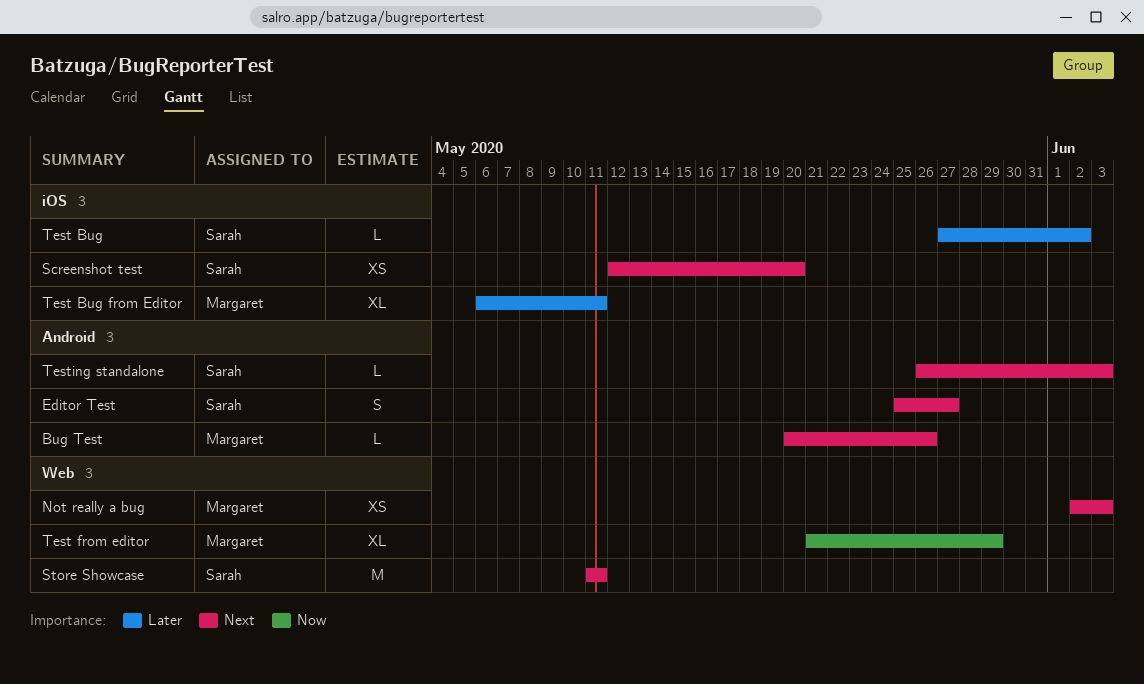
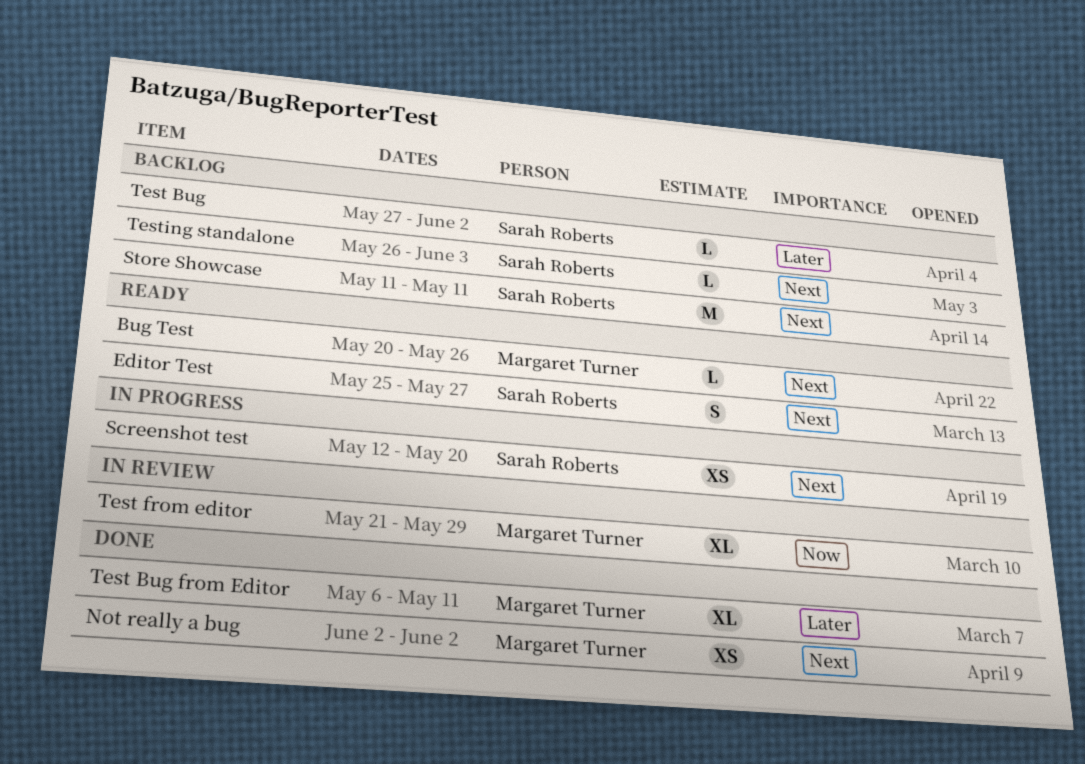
Not really a bug, due: Jun 3 -> Jun 2

